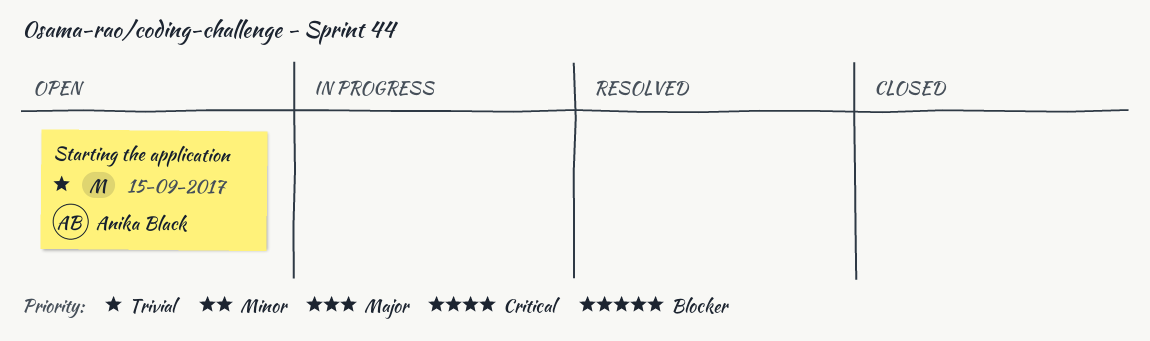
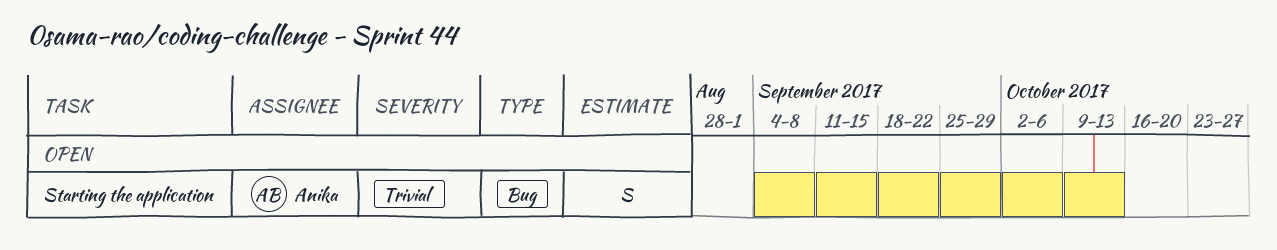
Starting the application, estimate: M -> S
Starting the application, due: Sep 15 -> Oct 13

